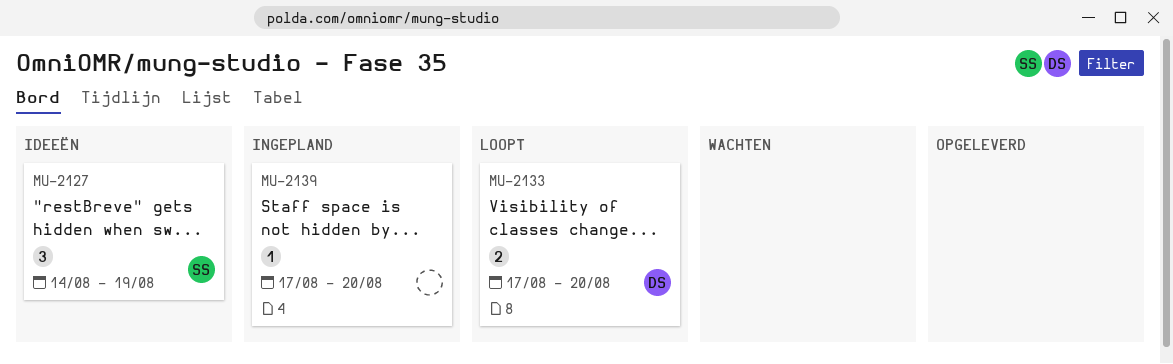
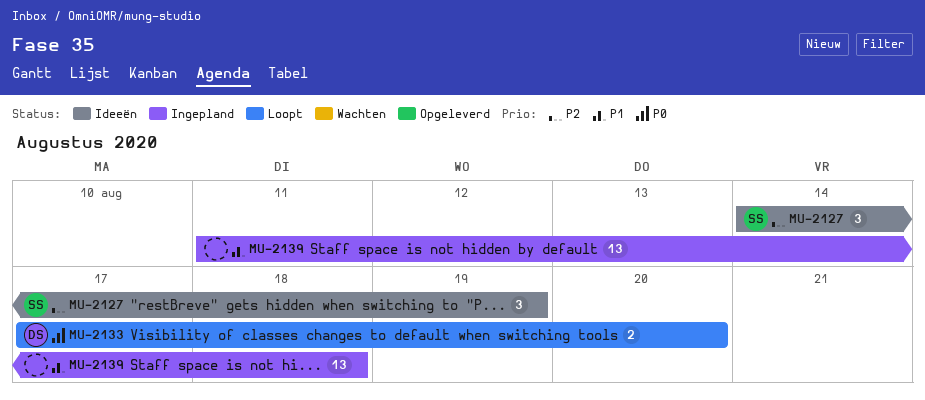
MU-2139, estimate: 1 -> 13
MU-2139, start: Aug 17 -> Aug 11
MU-2139, due: Aug 20 -> Aug 18

